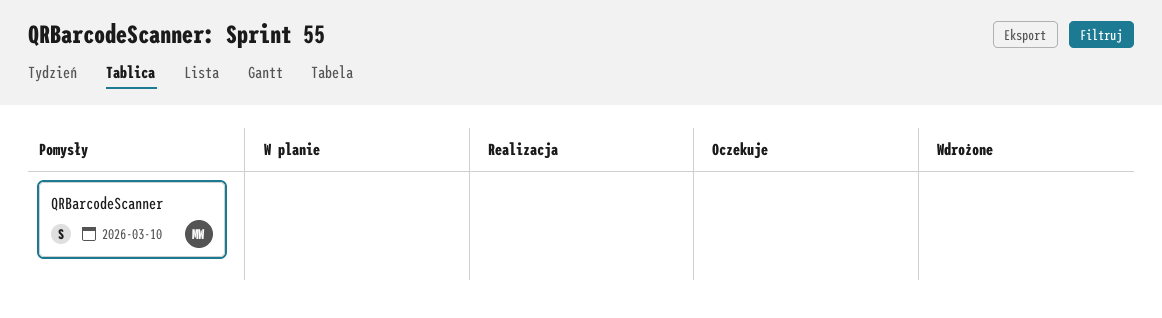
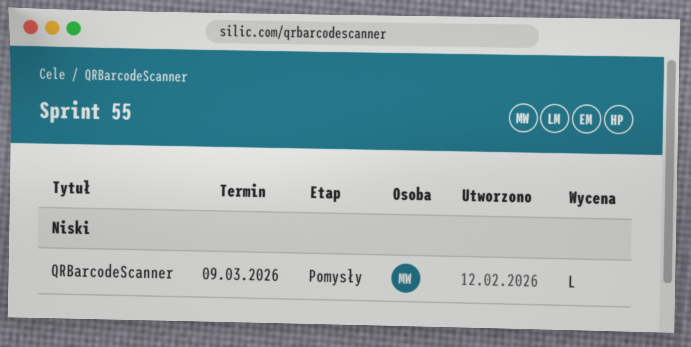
QRBarcodeScanner, estimate: S -> L
QRBarcodeScanner, due: Mar 10 -> Mar 9

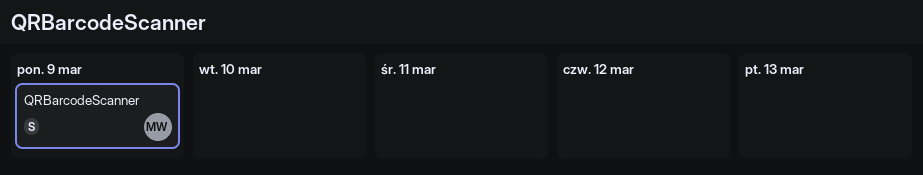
QRBarcodeScanner, estimate: L -> S

